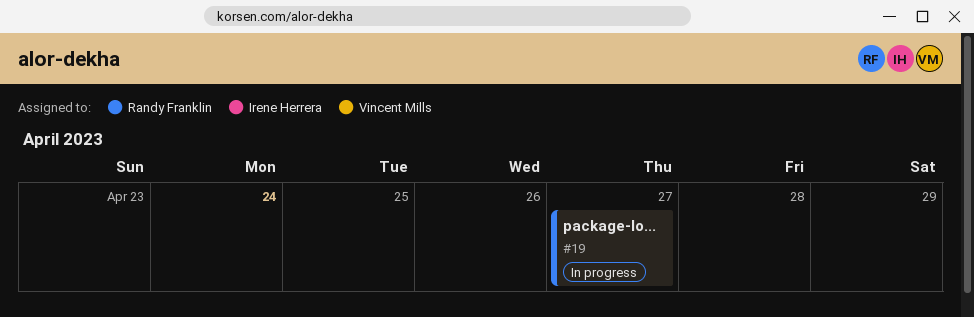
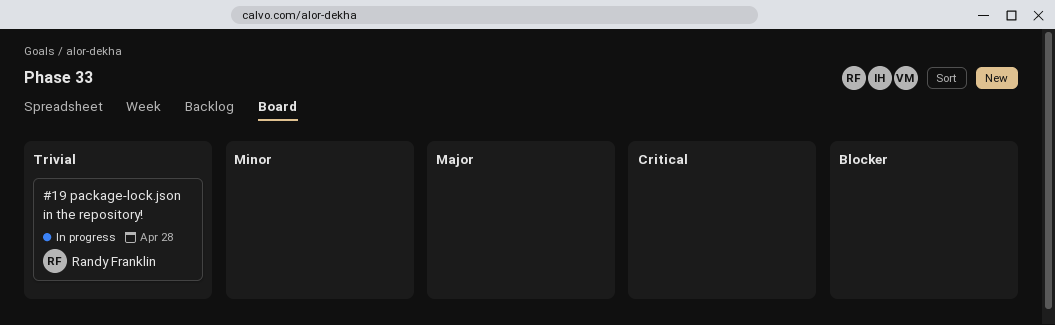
#19, due: Apr 27 -> Apr 28

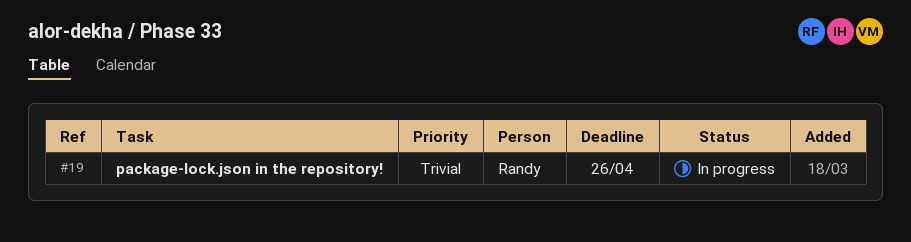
#19, due: Apr 28 -> Apr 26

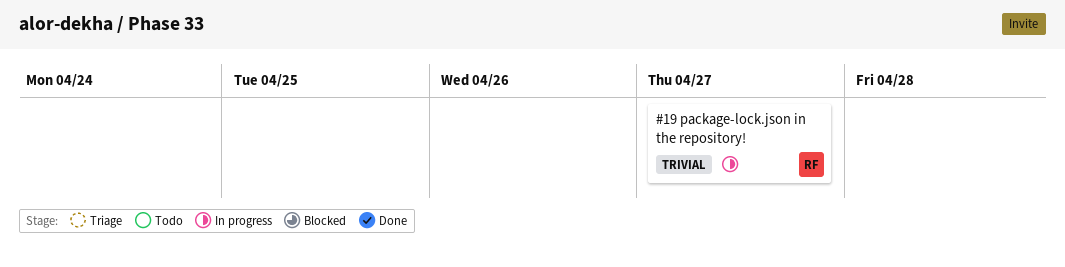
#19, due: Apr 26 -> Apr 27

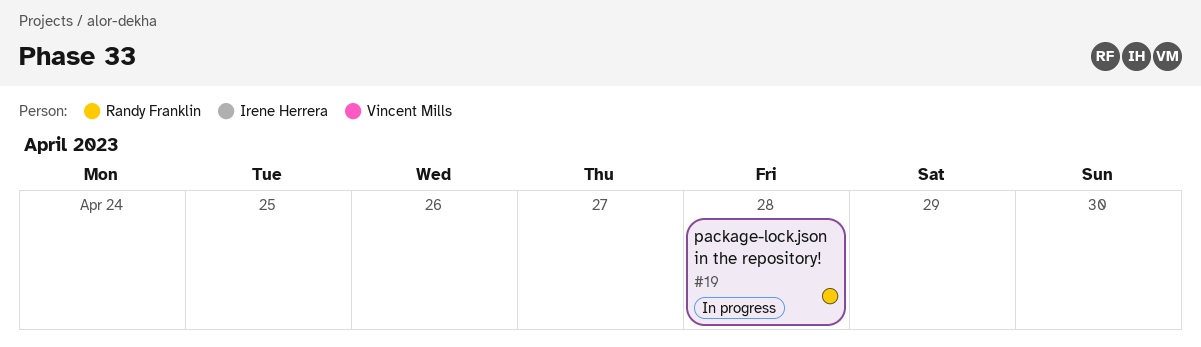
#19, due: Apr 27 -> Apr 28

